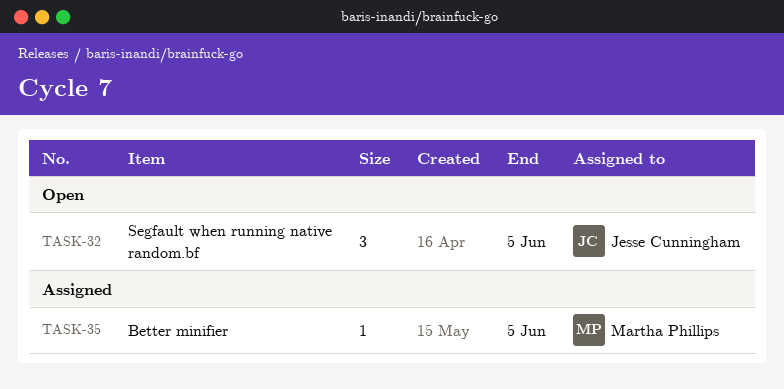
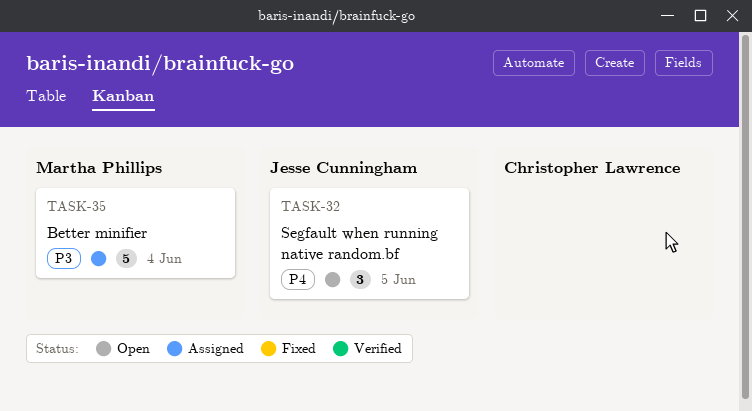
TASK-35, estimate: 1 -> 5
TASK-35, due: Jun 5 -> Jun 4

